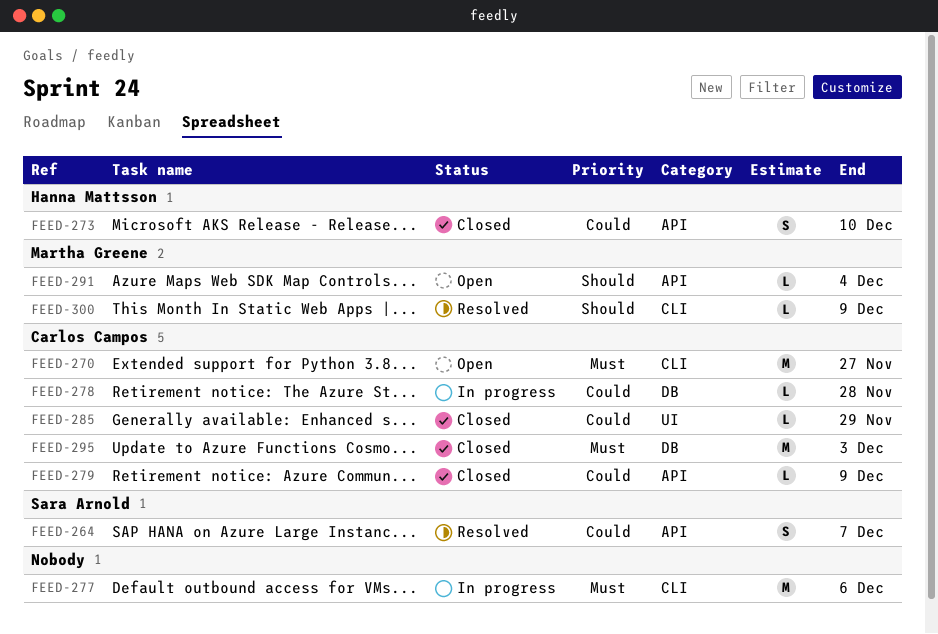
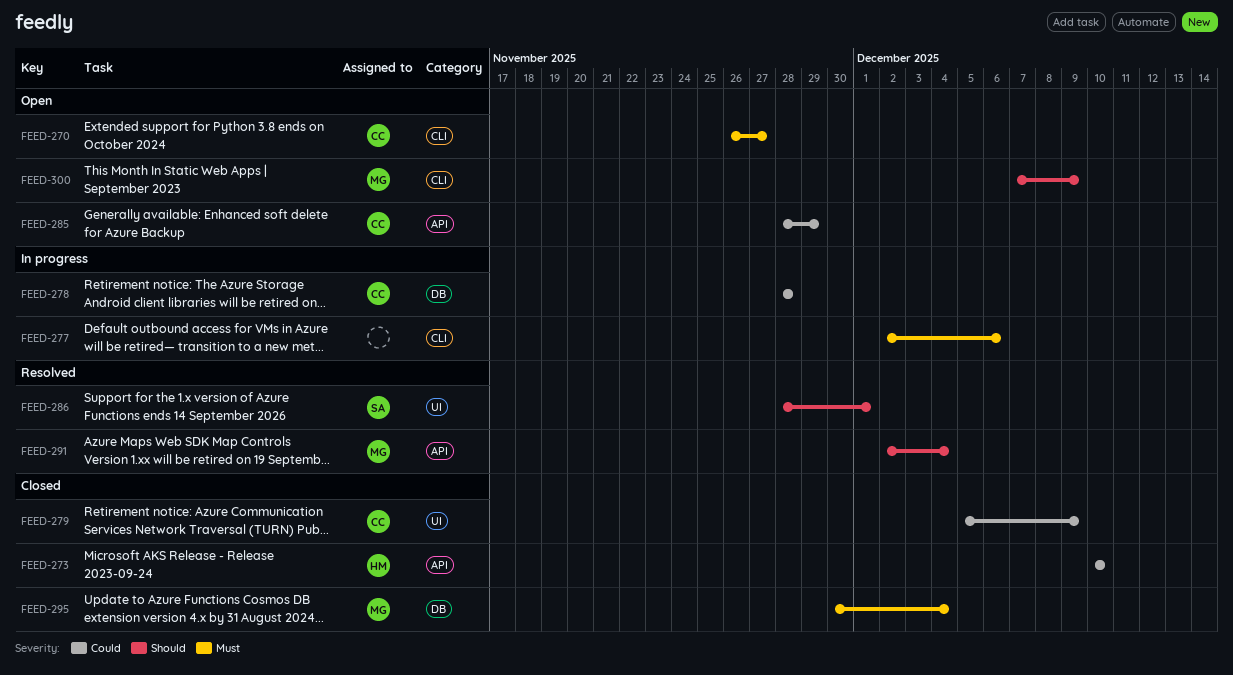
FEED-264: present -> none
FEED-279, label: API -> UI
FEED-285, status: Closed -> Open
FEED-285, label: UI -> API
FEED-286: none -> present
FEED-291, status: Open -> Resolved
FEED-295, owner: Carlos Campos -> Martha Greene
FEED-295, due: Dec 3 -> Dec 4
FEED-300, status: Resolved -> Open

